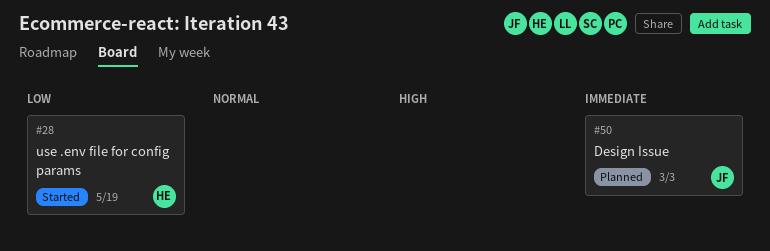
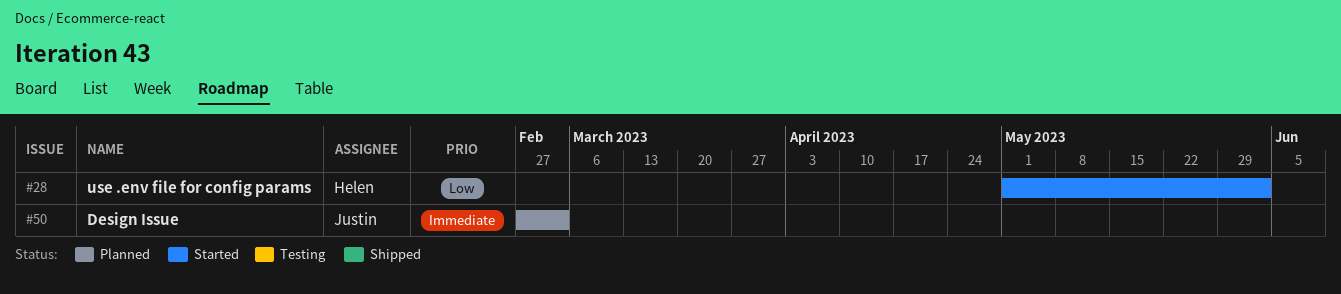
#28, due: May 19 -> Jun 2

